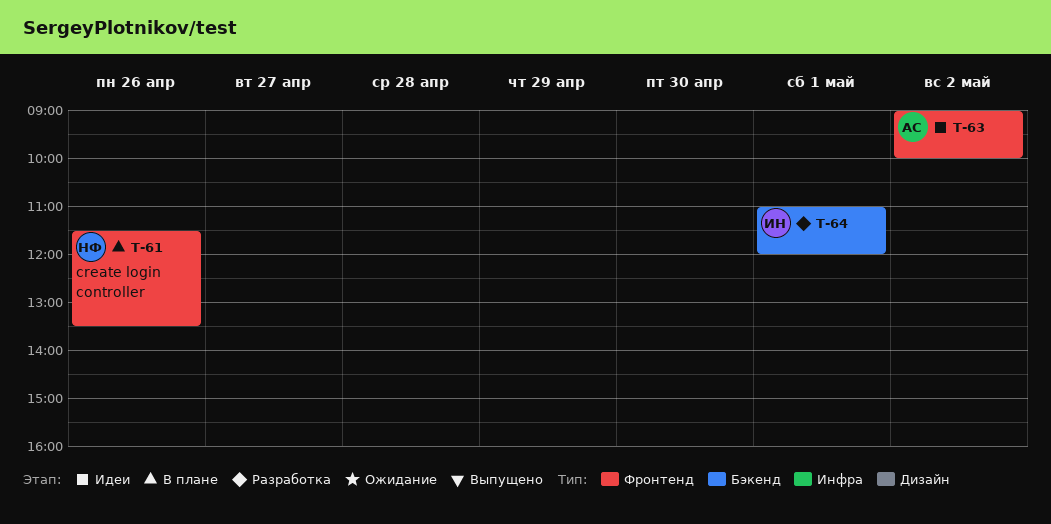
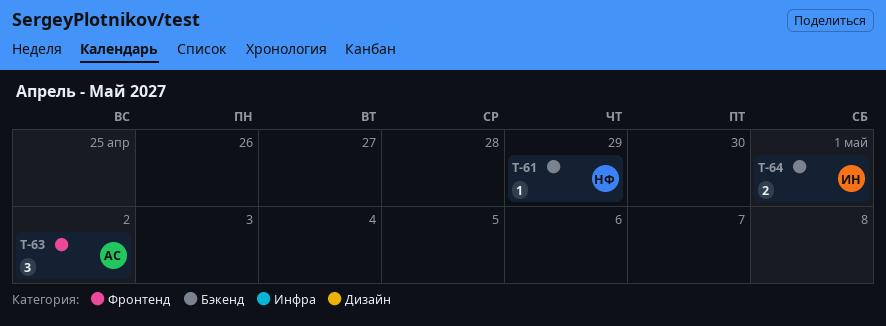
T-61, label: Фронтенд -> Бэкенд
T-61, day: Apr 26 -> Apr 29

